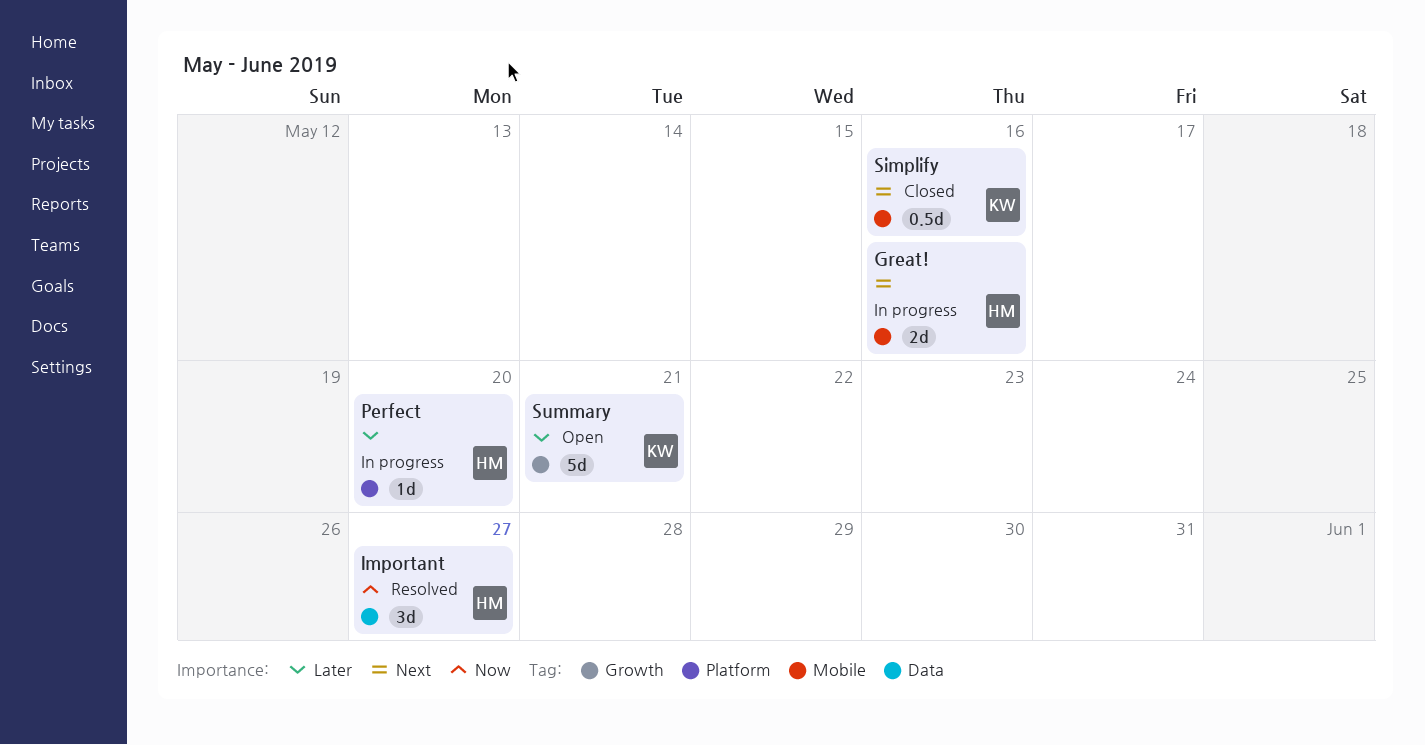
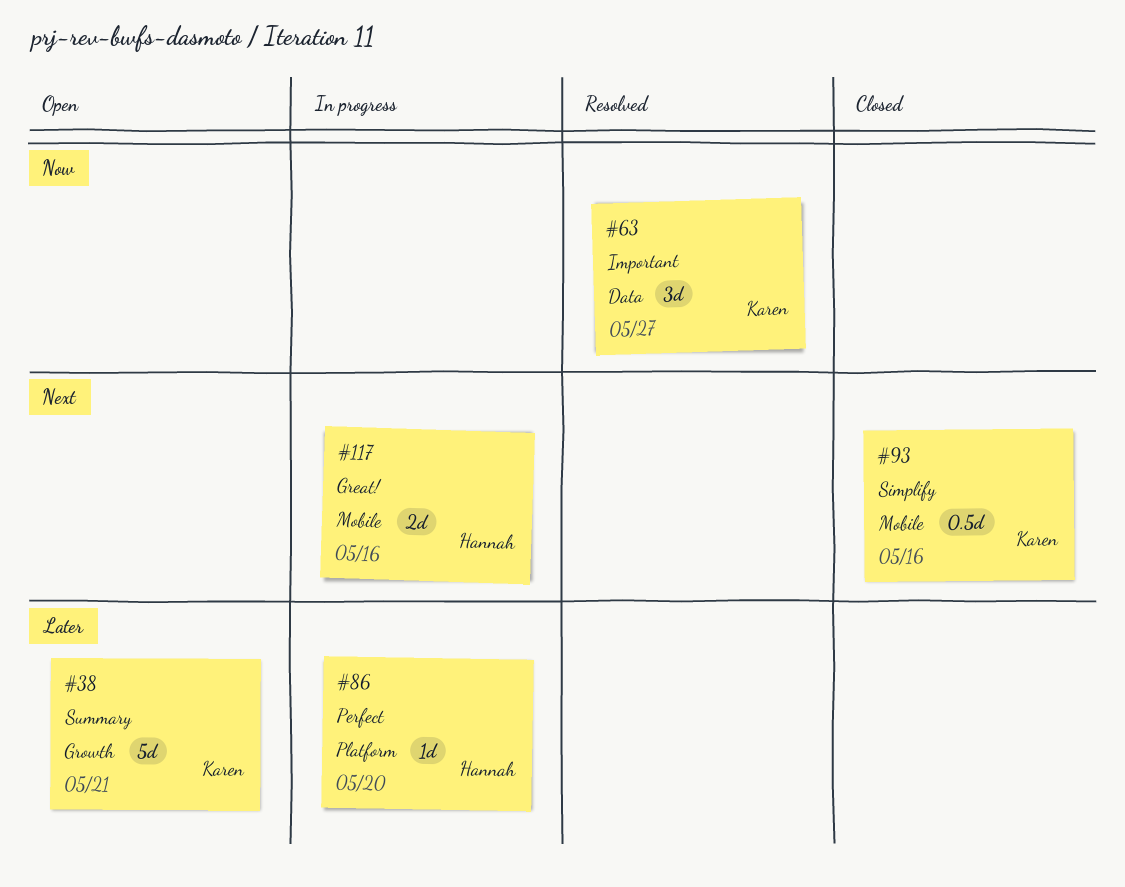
Important, owner: Hannah -> Karen

